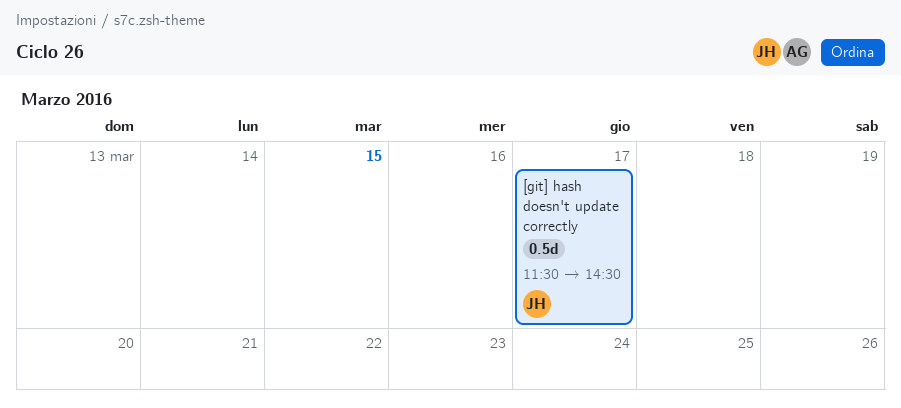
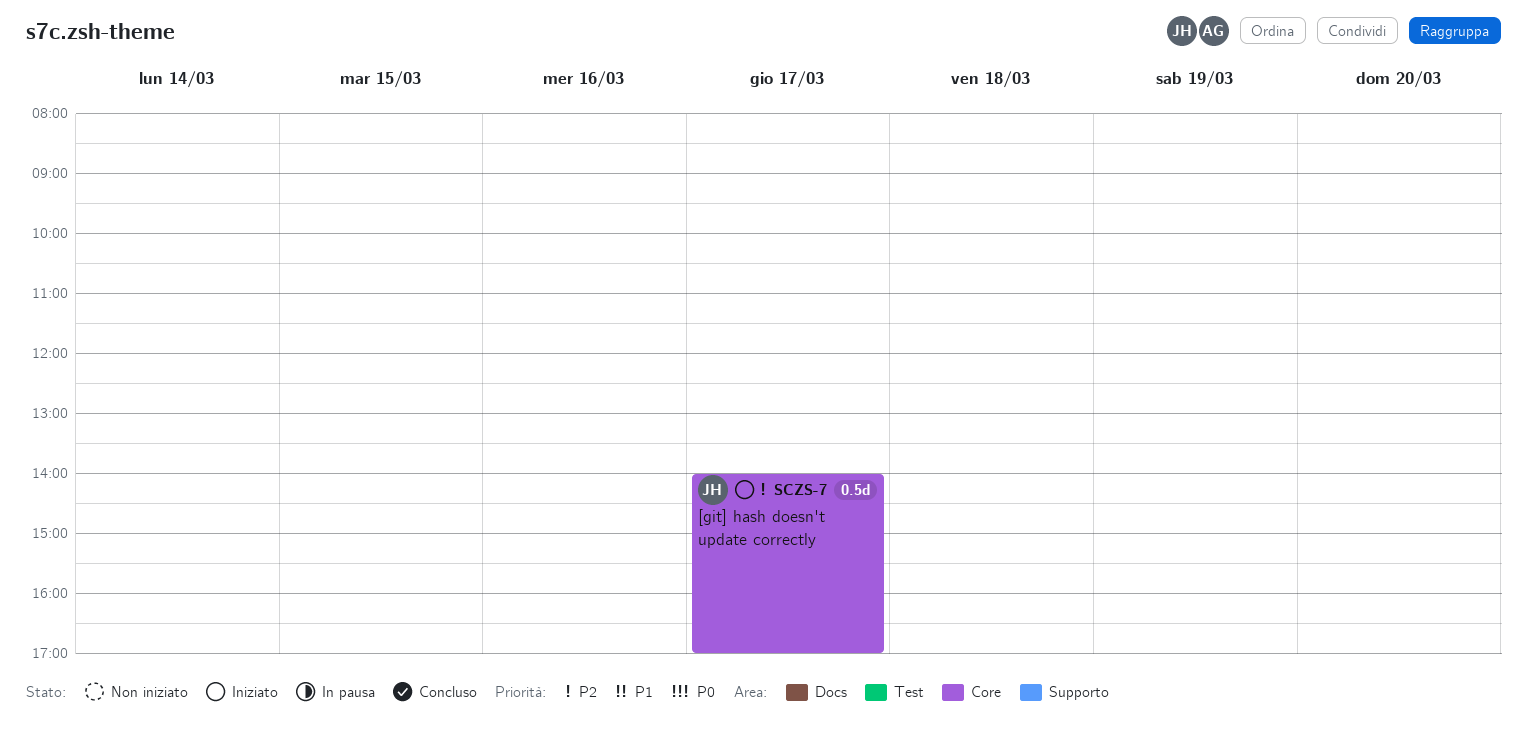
[git] hash doesn't update correctly, begins: 11:30 -> 14:00
[git] hash doesn't update correctly, ends: 14:30 -> 17:00

